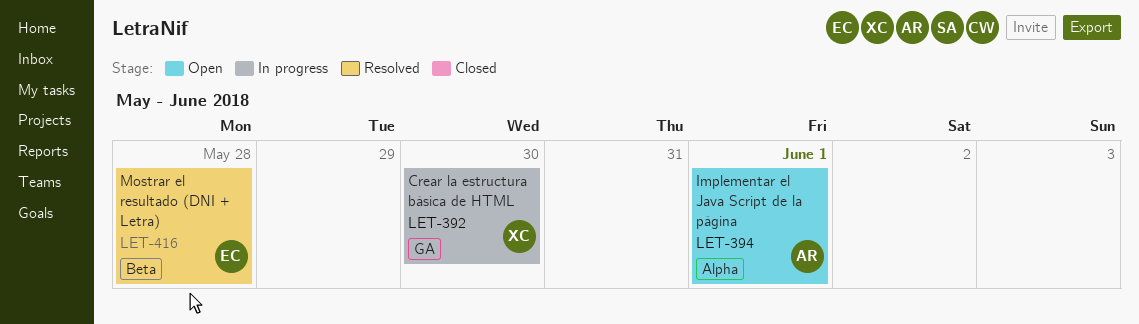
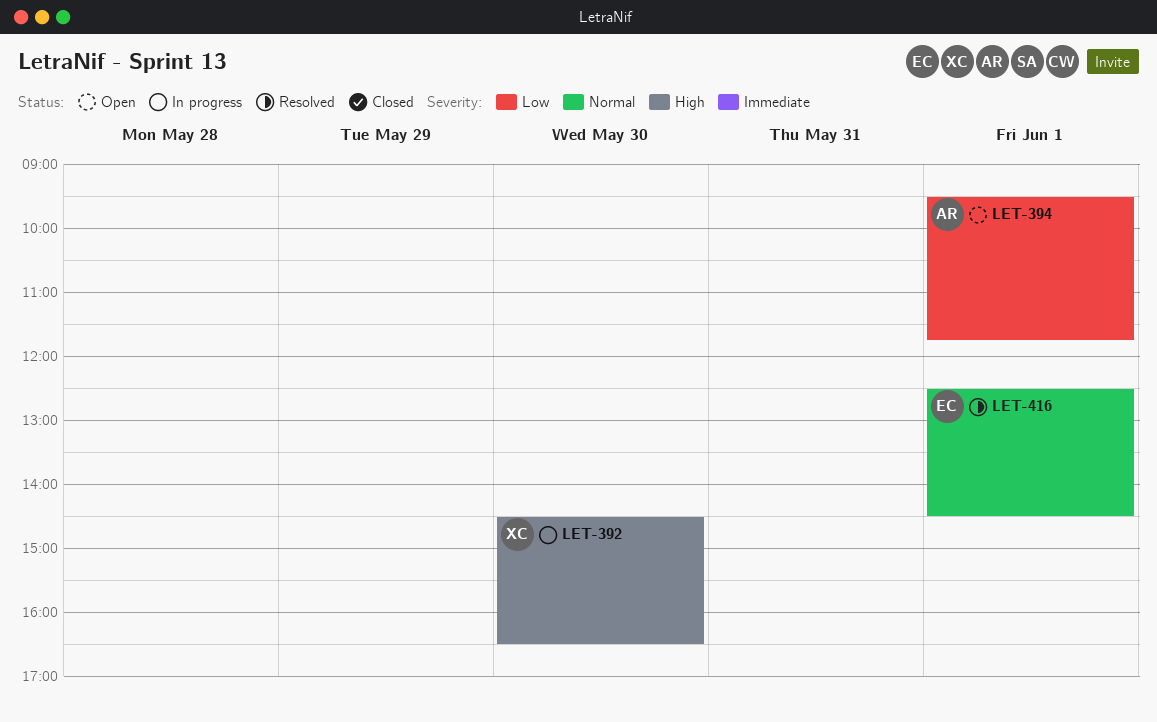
LET-416, day: May 28 -> Jun 1

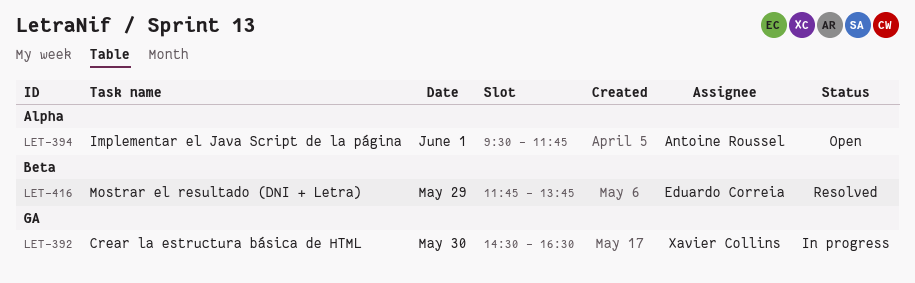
LET-416, day: Jun 1 -> May 29
LET-416, begins: 12:30 -> 11:45
LET-416, ends: 14:30 -> 13:45

